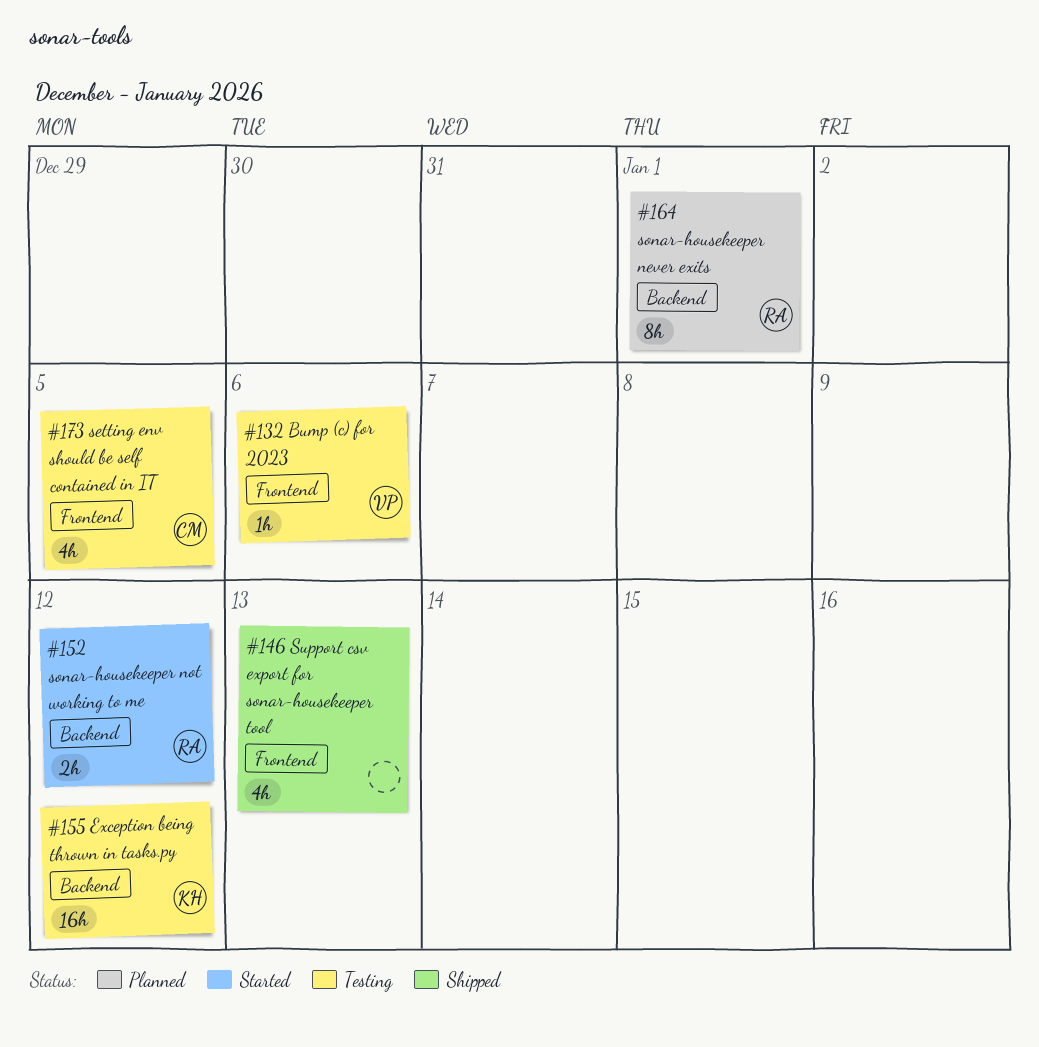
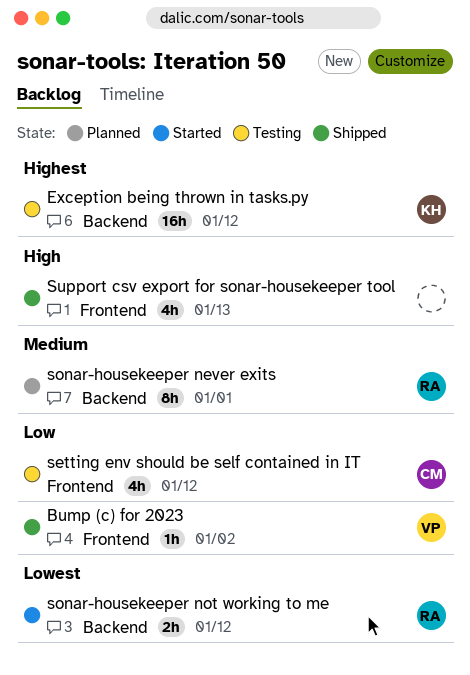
Bump (c) for 2023, status: Testing -> Shipped
Bump (c) for 2023, due: Jan 6 -> Jan 2
setting env should be self contained in IT, due: Jan 5 -> Jan 12

